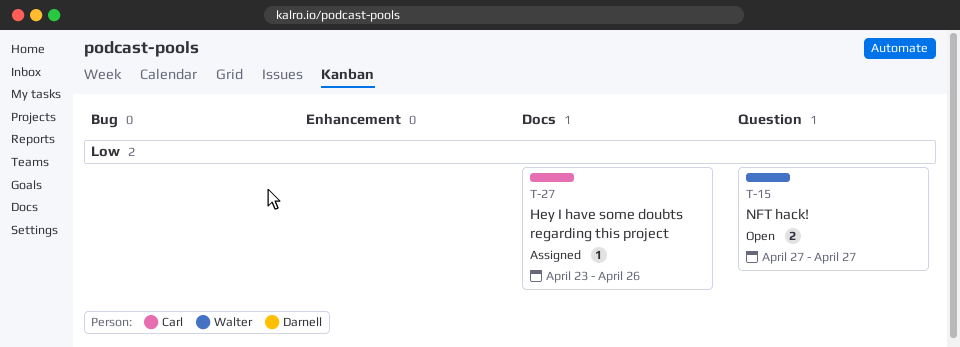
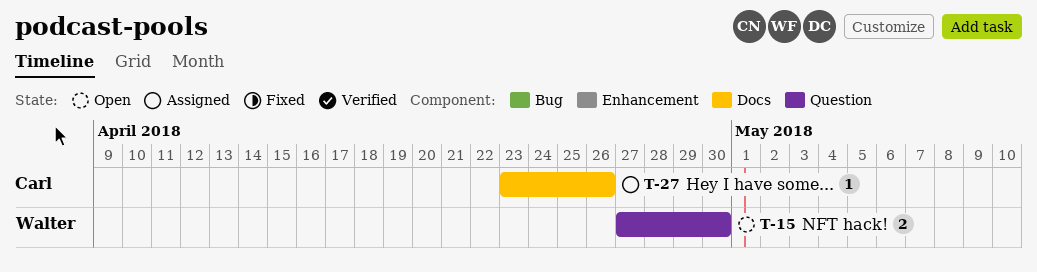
T-15, due: Apr 27 -> Apr 30

